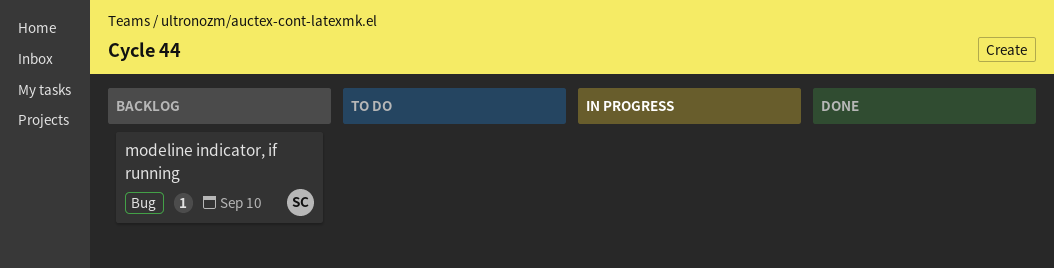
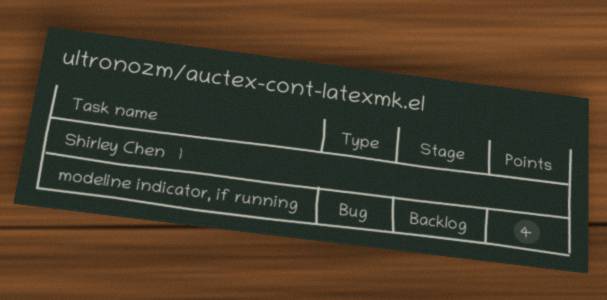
modeline indicator, if running, estimate: 1 -> 4

